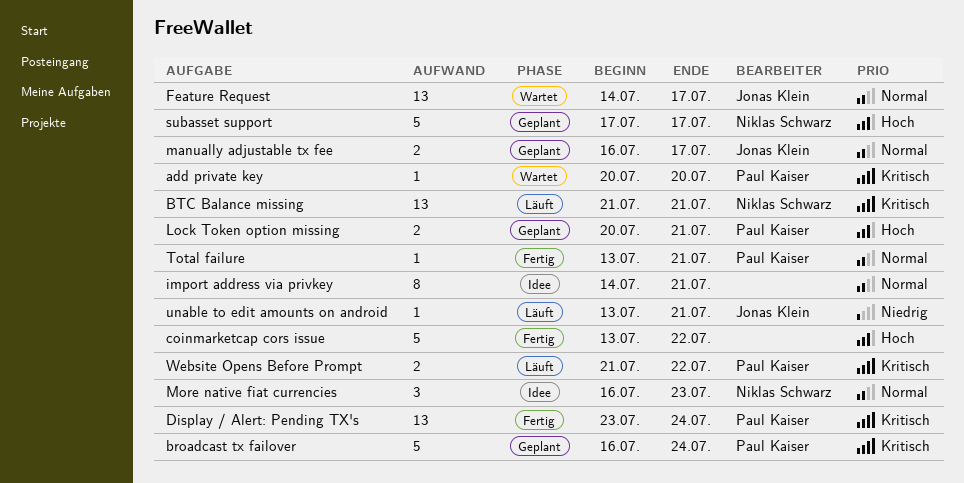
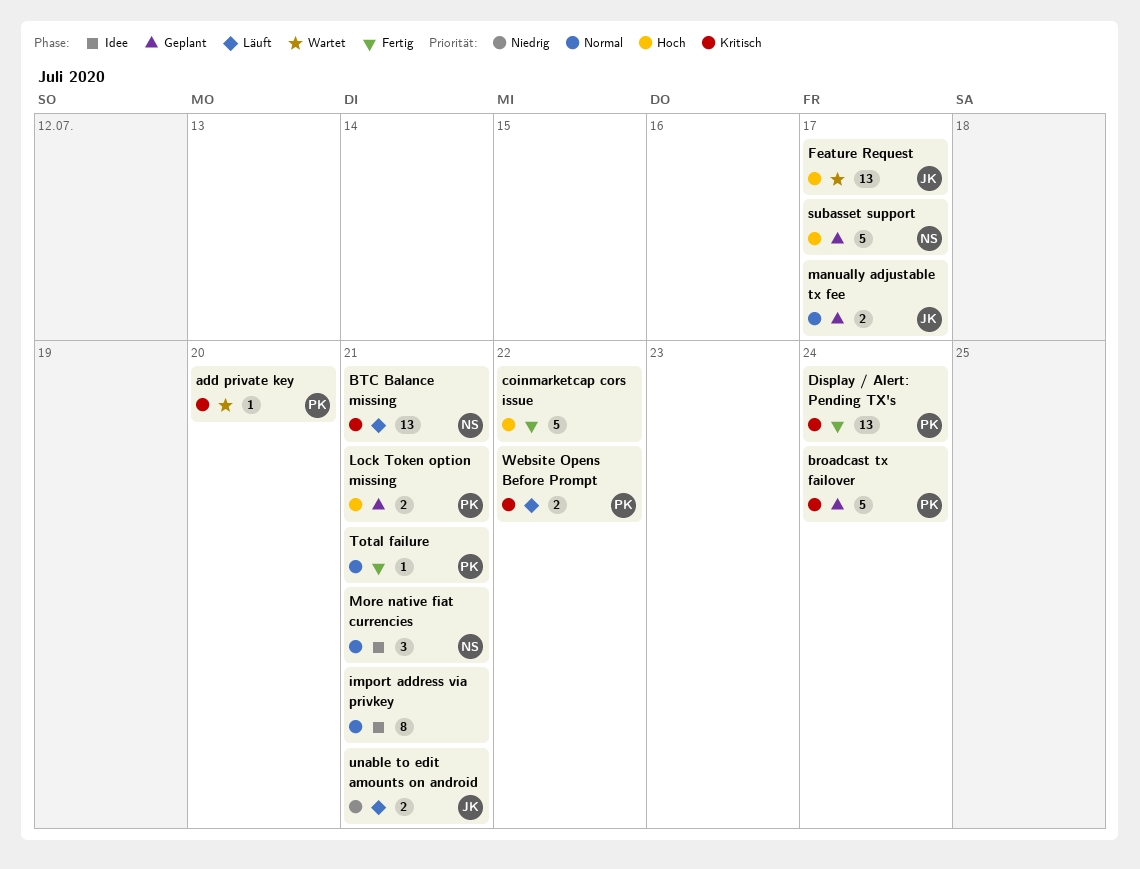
Feature Request, priority: Normal -> Hoch
More native fiat currencies, due: Jul 23 -> Jul 21
unable to edit amounts on android, estimate: 1 -> 2

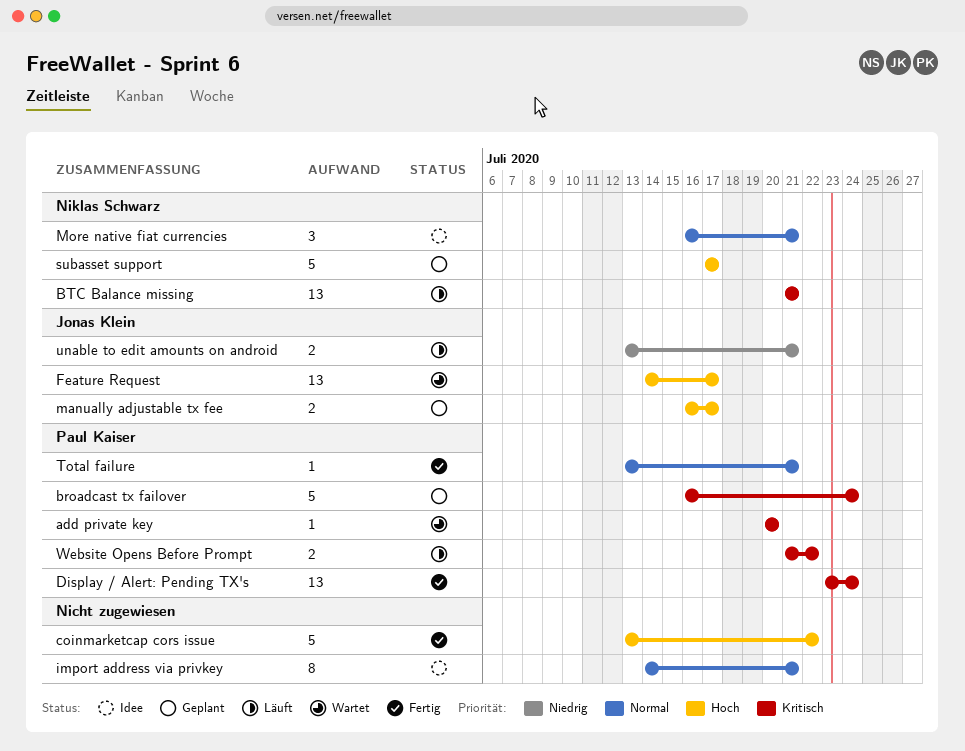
Lock Token option missing: present -> none
manually adjustable tx fee, priority: Normal -> Hoch

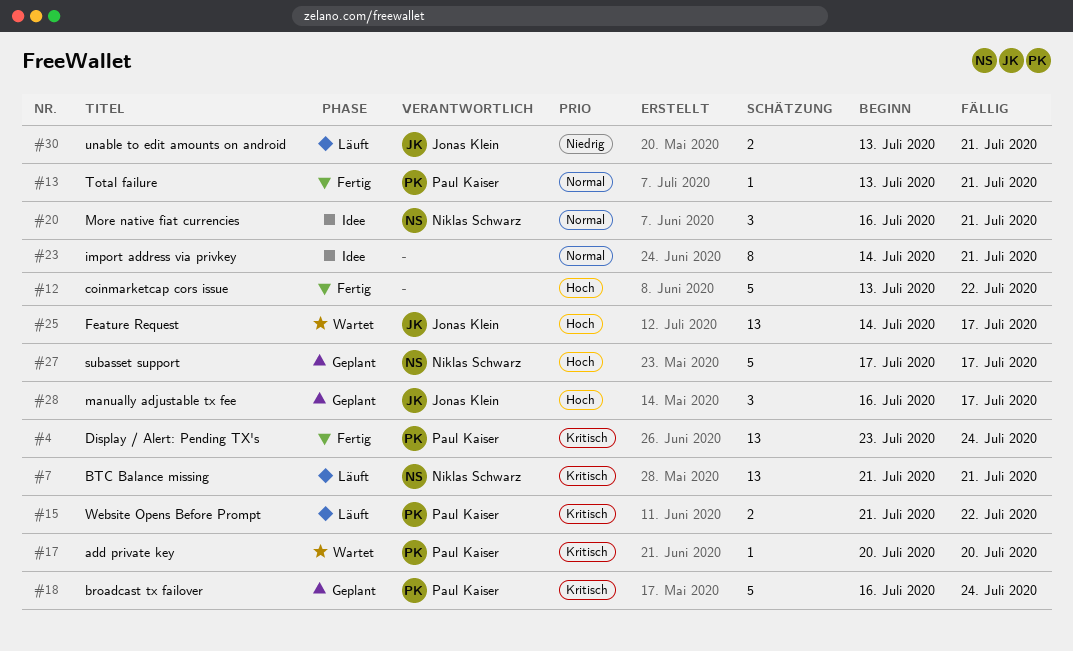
manually adjustable tx fee, estimate: 2 -> 3

